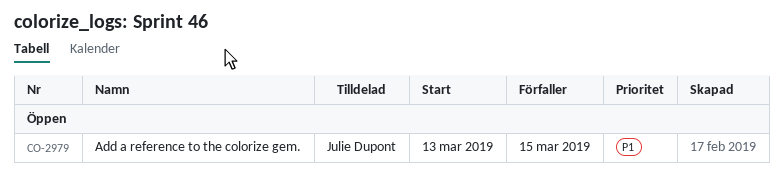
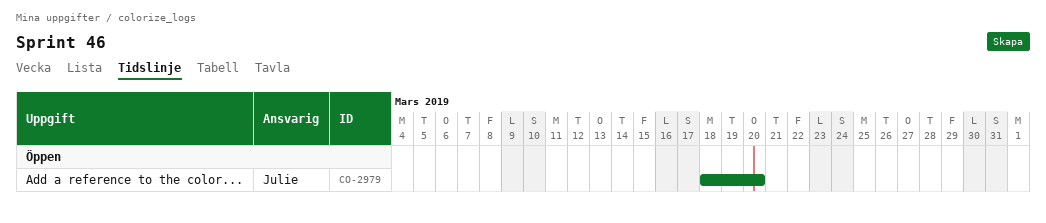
CO-2979, start: Mar 13 -> Mar 18
CO-2979, due: Mar 15 -> Mar 20

